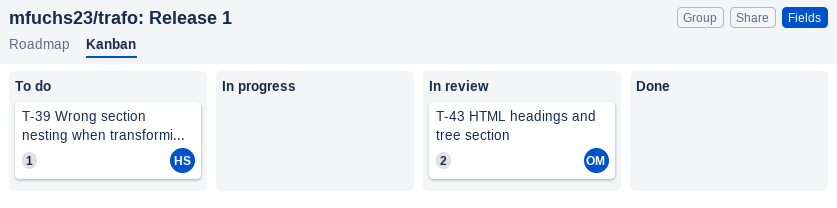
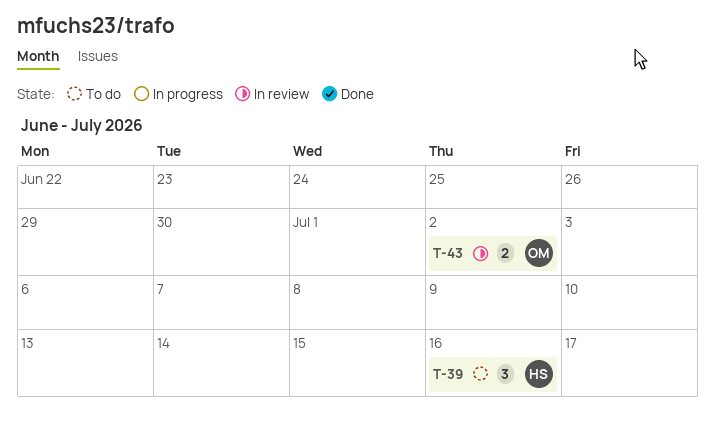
T-39, estimate: 1 -> 3

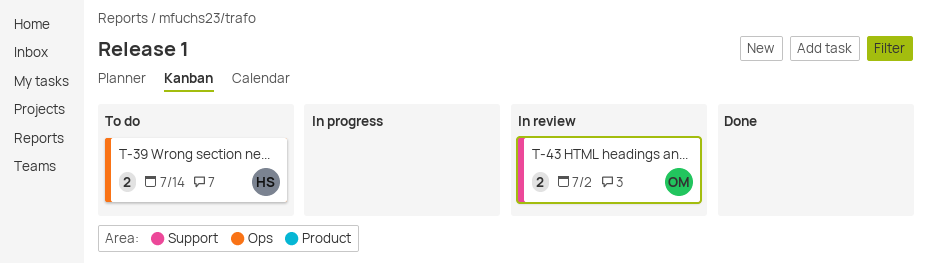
T-39, estimate: 3 -> 2
T-39, due: Jul 16 -> Jul 14

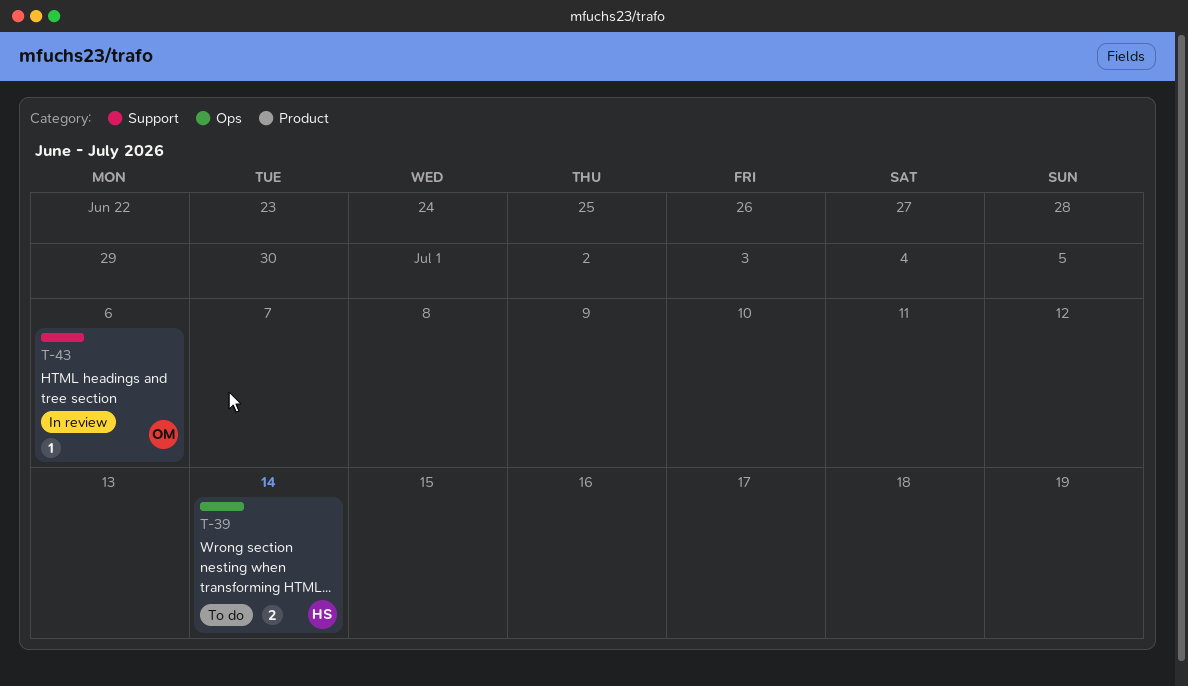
T-43, estimate: 2 -> 1
T-43, due: Jul 2 -> Jul 6

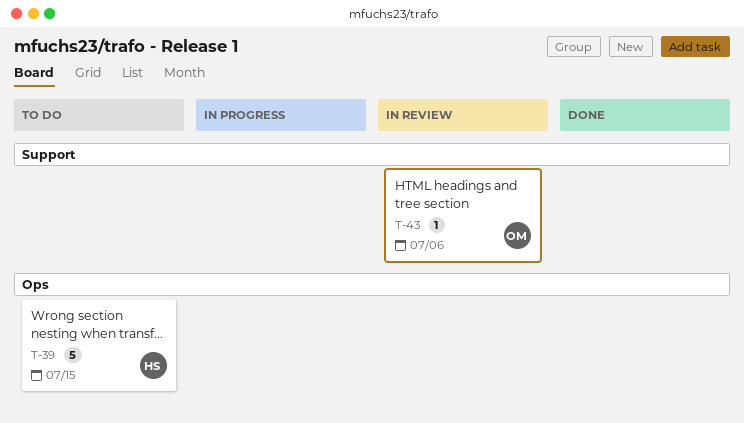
T-39, estimate: 2 -> 5
T-39, due: Jul 14 -> Jul 15

